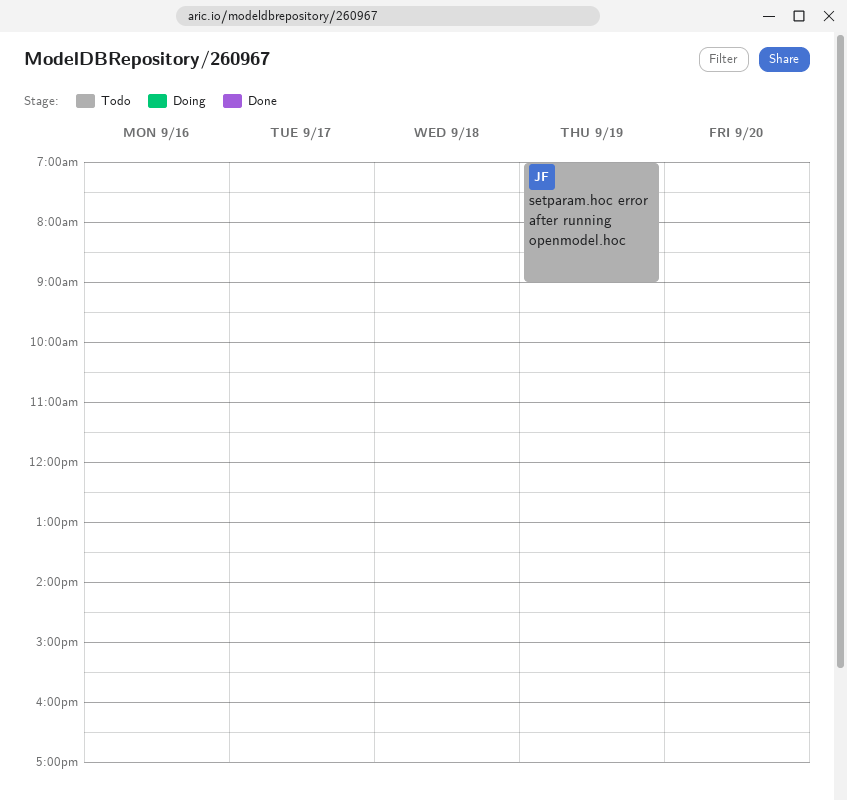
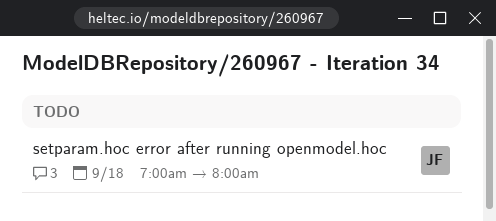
setparam.hoc error after running openmodel.hoc, day: Sep 19 -> Sep 18
setparam.hoc error after running openmodel.hoc, ends: 09:00 -> 08:00

